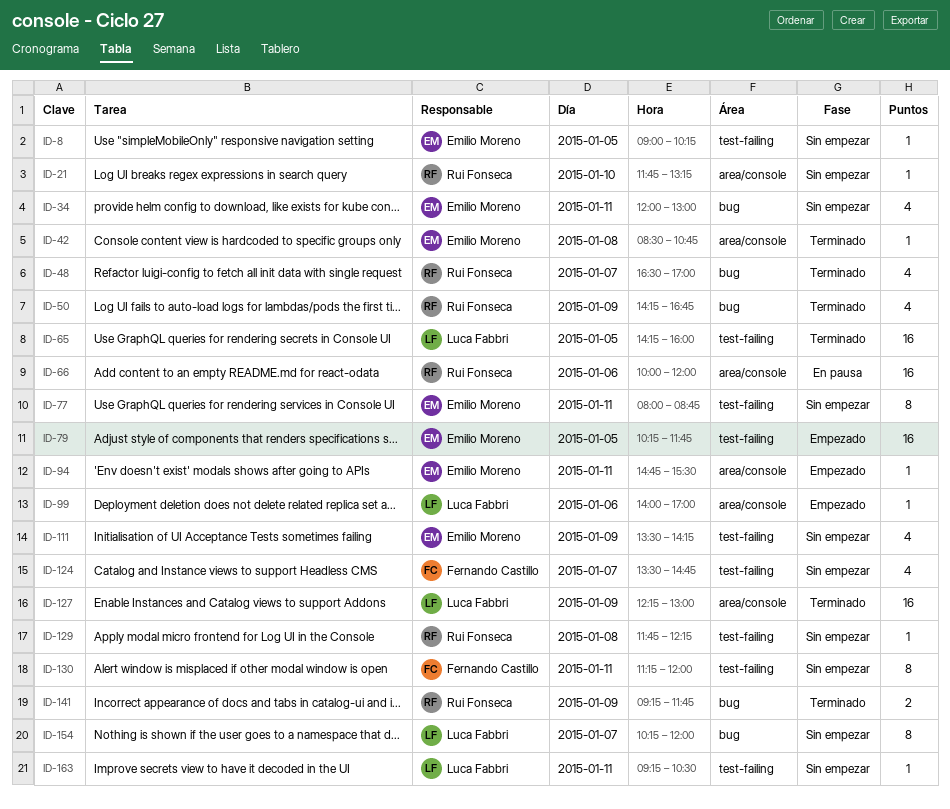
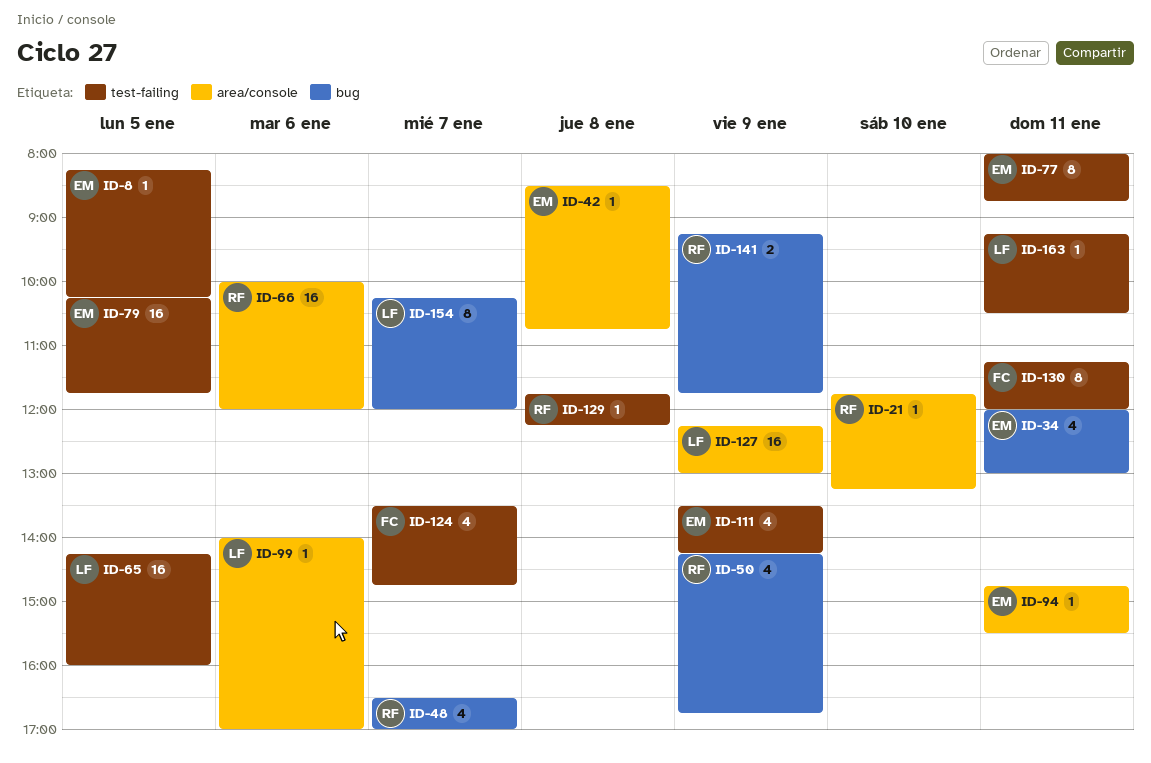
ID-8, begins: 09:00 -> 08:15

